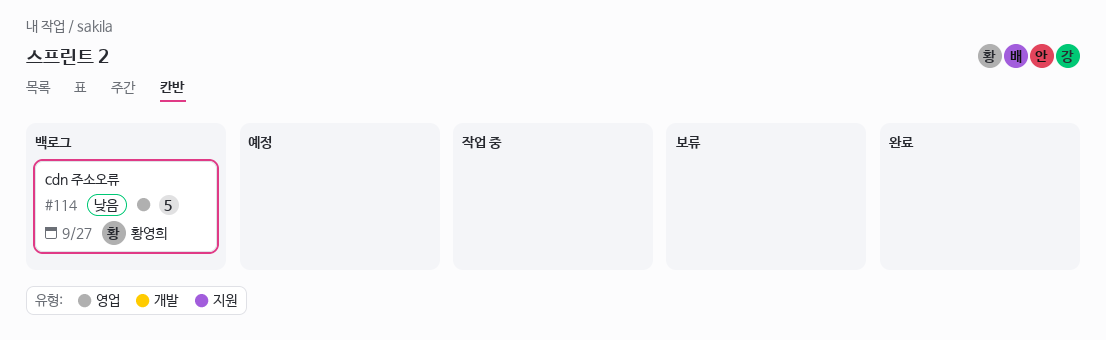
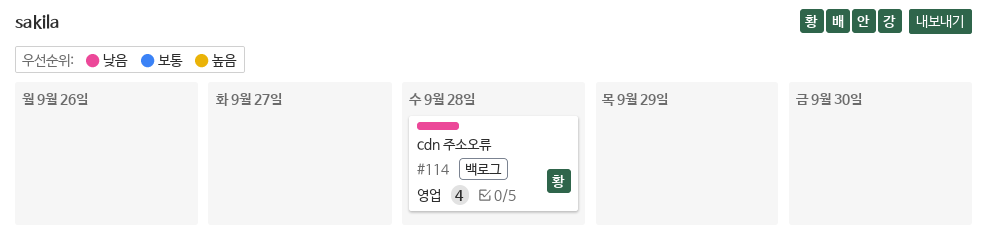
#114, estimate: 5 -> 4
#114, due: Sep 27 -> Sep 28

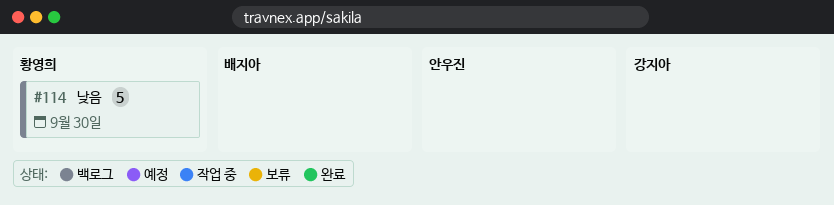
#114, estimate: 4 -> 5
#114, due: Sep 28 -> Sep 30

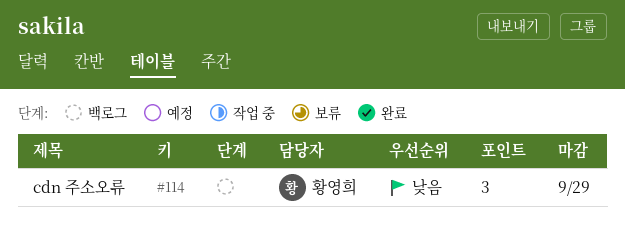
#114, estimate: 5 -> 3
#114, due: Sep 30 -> Sep 29

